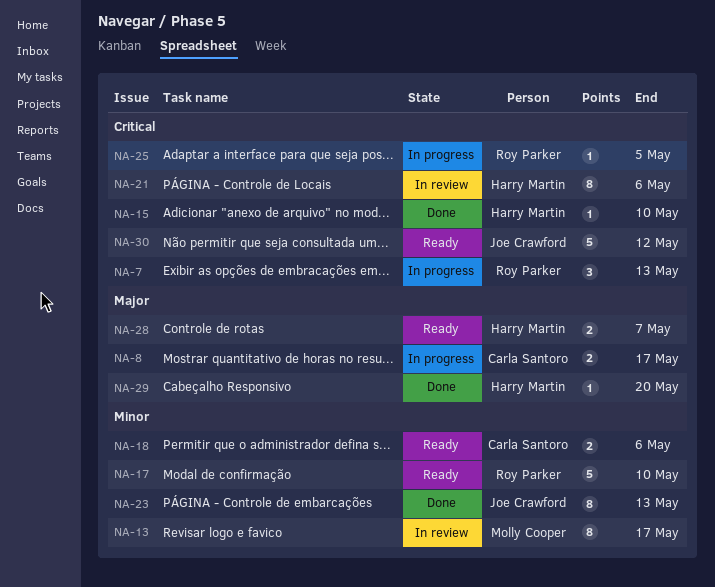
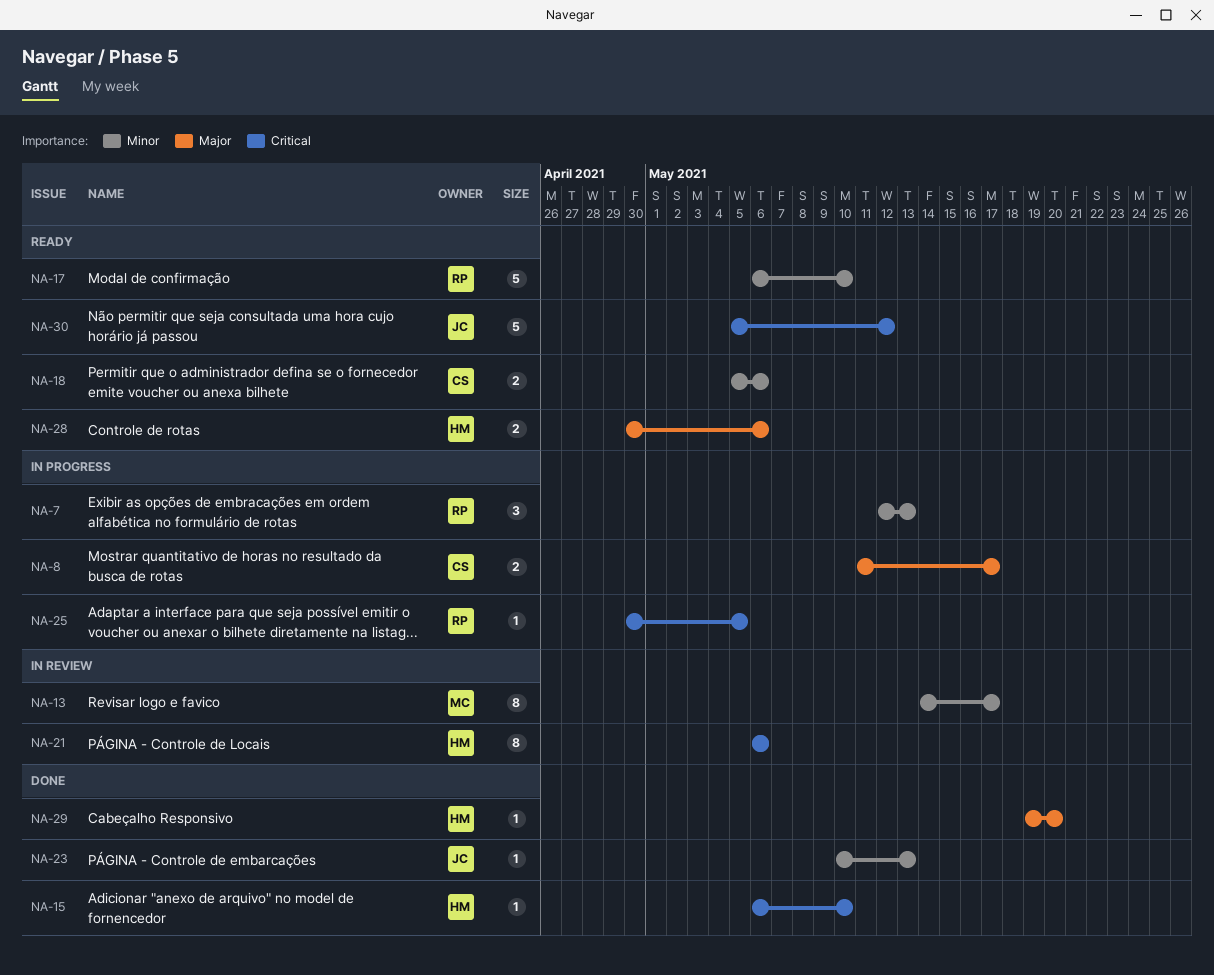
NA-7, priority: Critical -> Minor
NA-23, estimate: 8 -> 1
NA-28, due: May 7 -> May 6

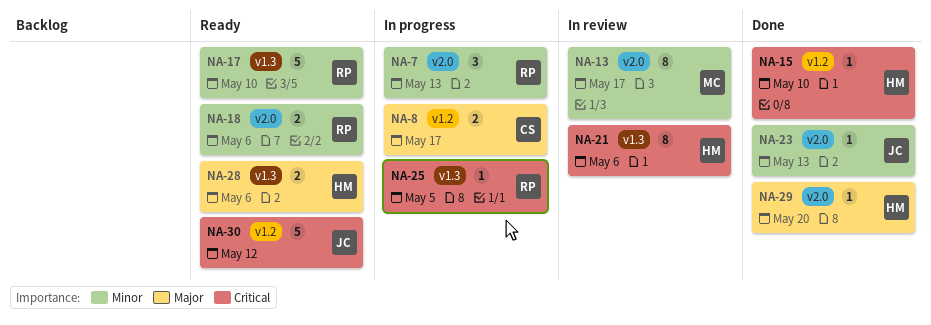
NA-18, owner: CS -> RP

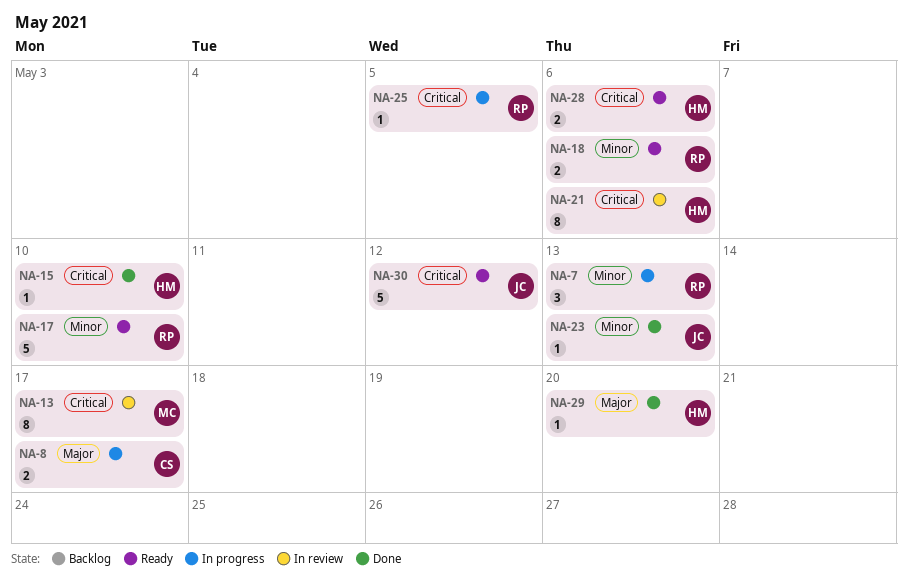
NA-13, priority: Minor -> Critical
NA-28, priority: Major -> Critical

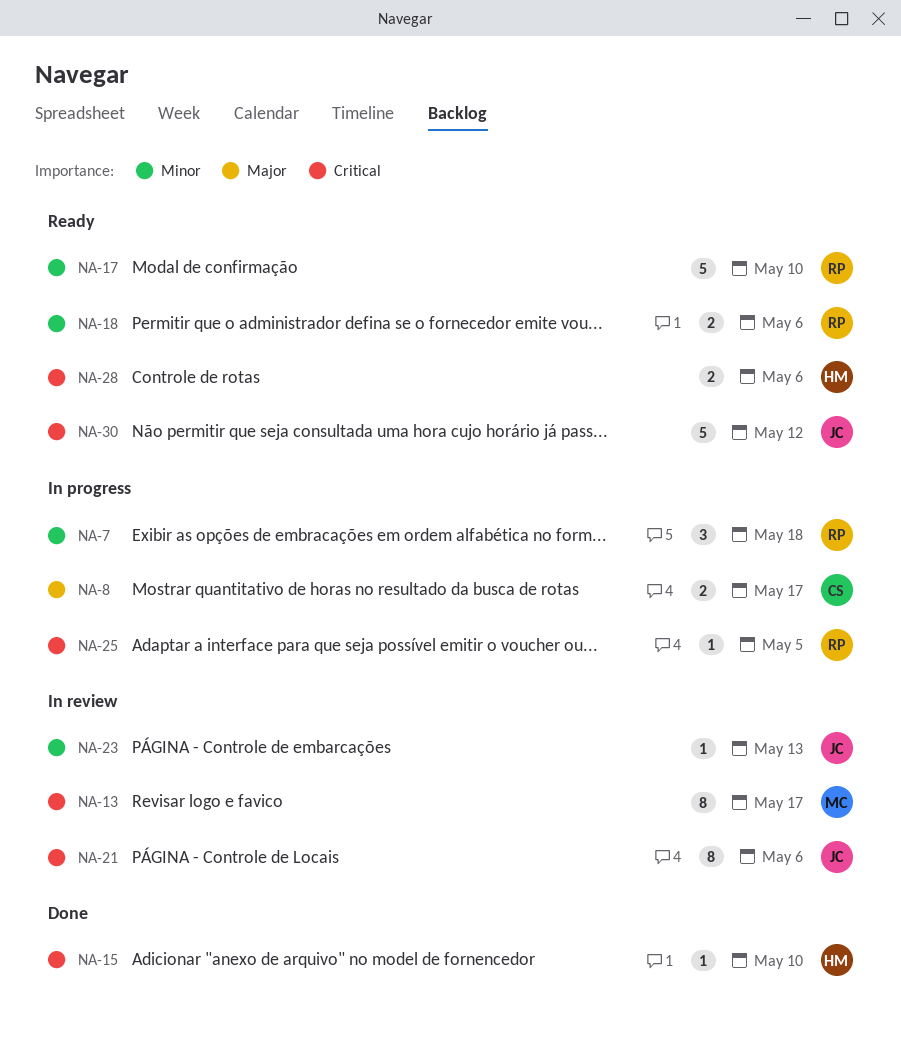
NA-7, due: May 13 -> May 18
NA-21, owner: HM -> JC
NA-23, status: Done -> In review
NA-29: present -> none

